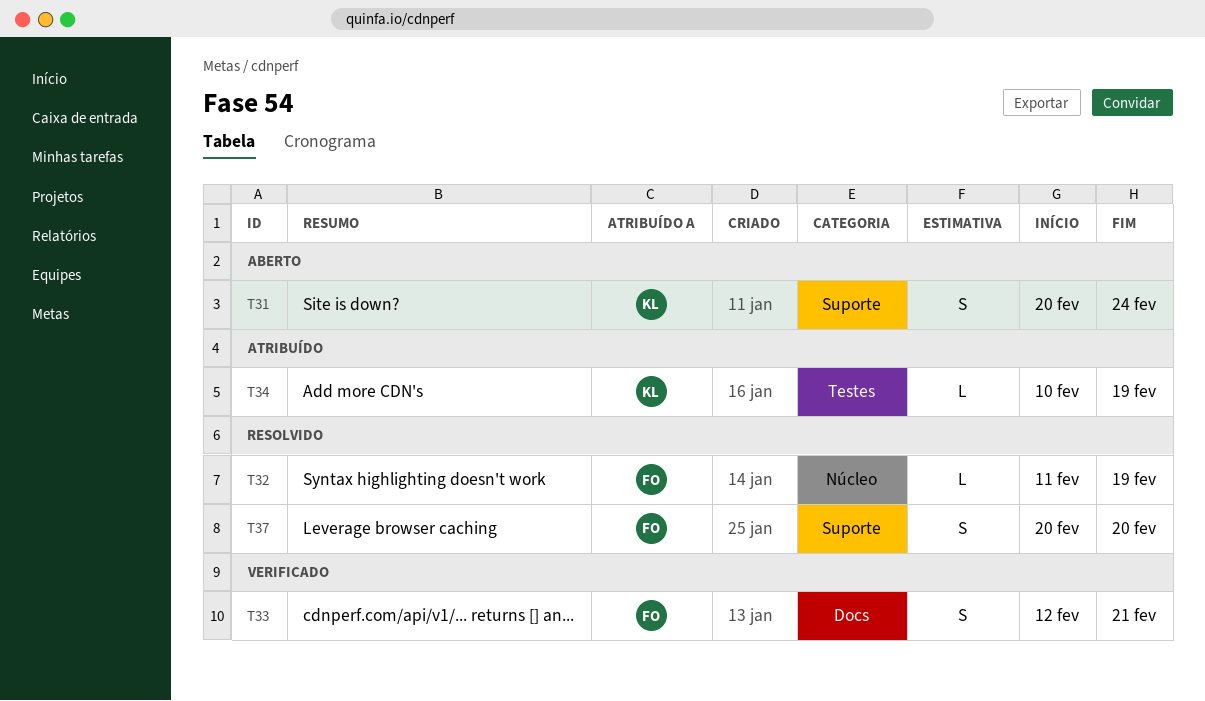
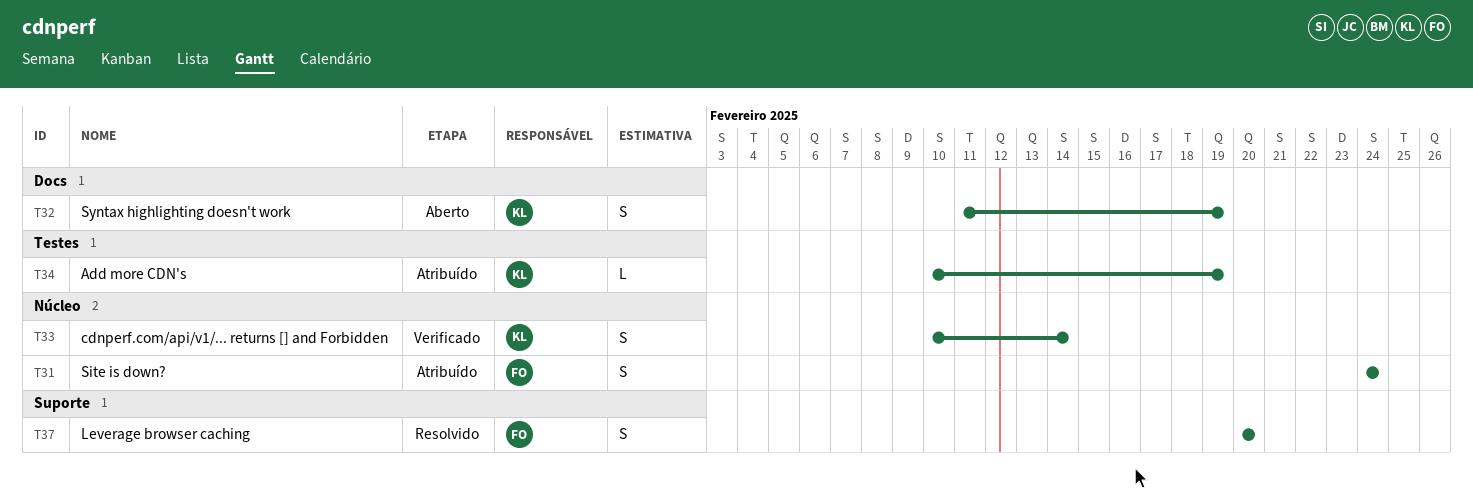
T31, status: Aberto -> Atribuído
T31, owner: KL -> FO
T31, label: Suporte -> Núcleo
T31, start: Feb 20 -> Feb 24
T32, status: Resolvido -> Aberto
T32, owner: FO -> KL
T32, label: Núcleo -> Docs
T32, estimate: L -> S
T33, owner: FO -> KL
T33, label: Docs -> Núcleo
T33, start: Feb 12 -> Feb 10
T33, due: Feb 21 -> Feb 14

